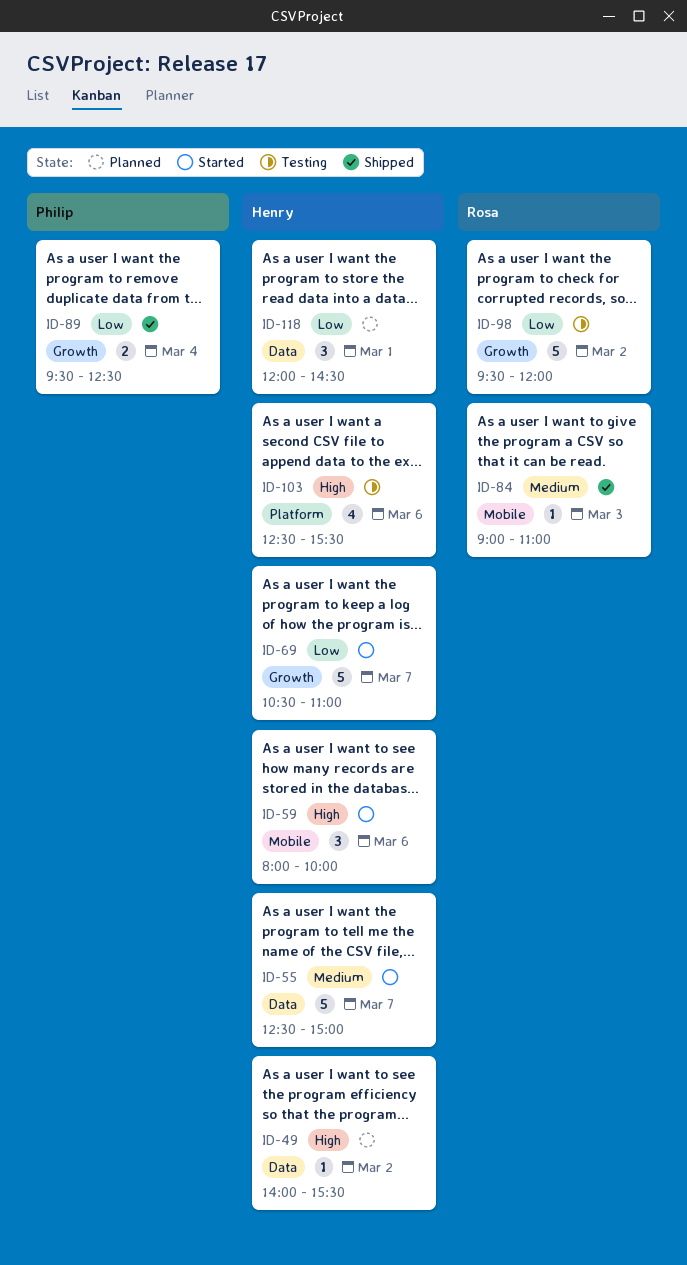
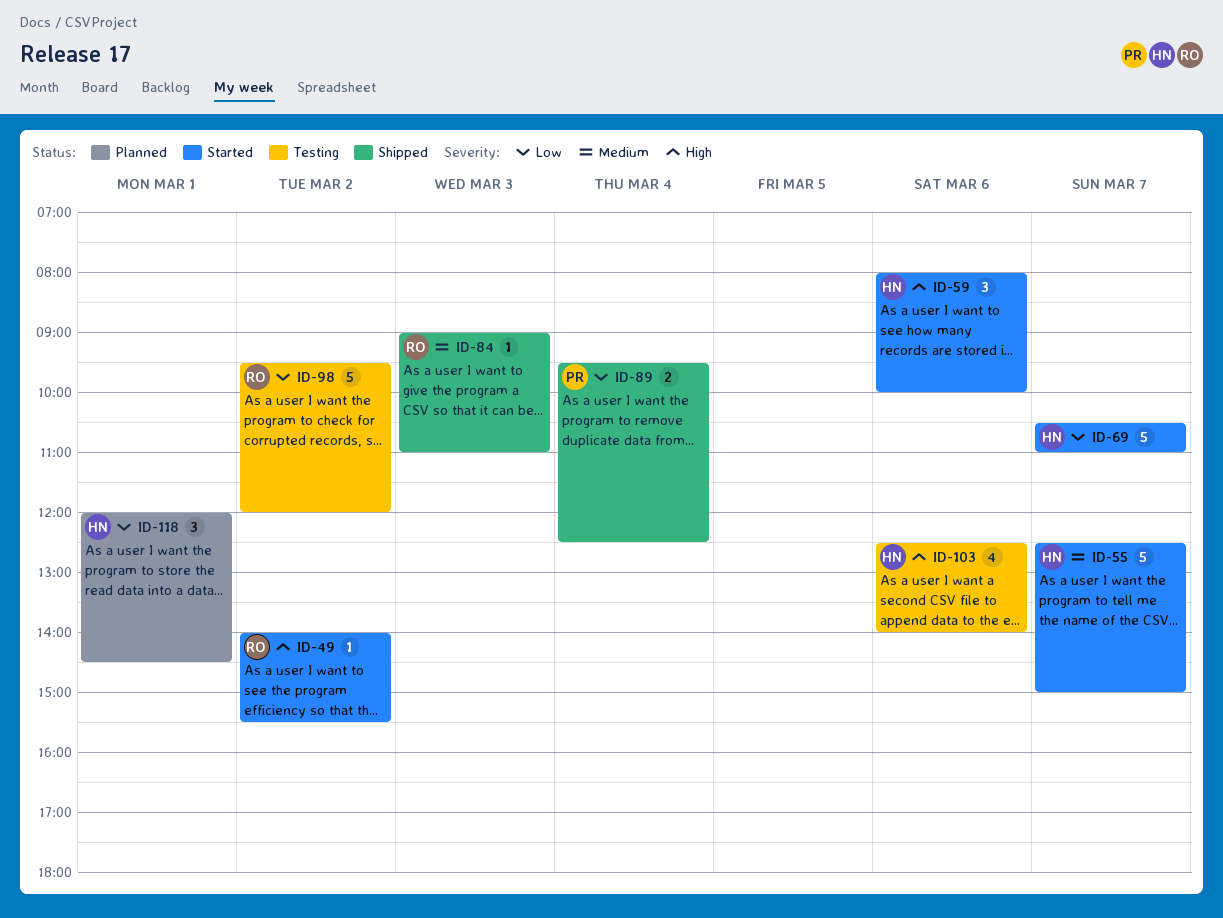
ID-49, status: Planned -> Started
ID-49, owner: Henry -> Rosa
ID-103, ends: 15:30 -> 14:00

